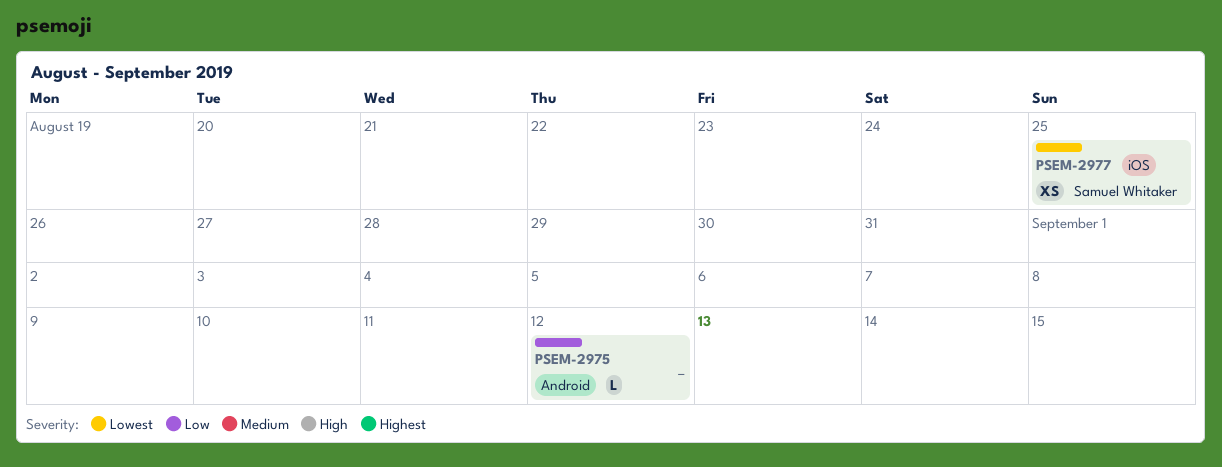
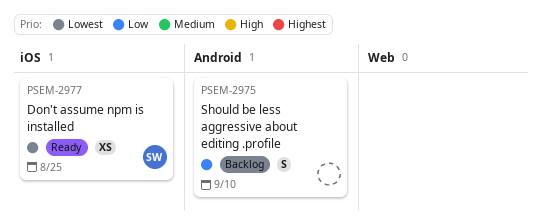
PSEM-2975, estimate: L -> S
PSEM-2975, due: Sep 12 -> Sep 10

